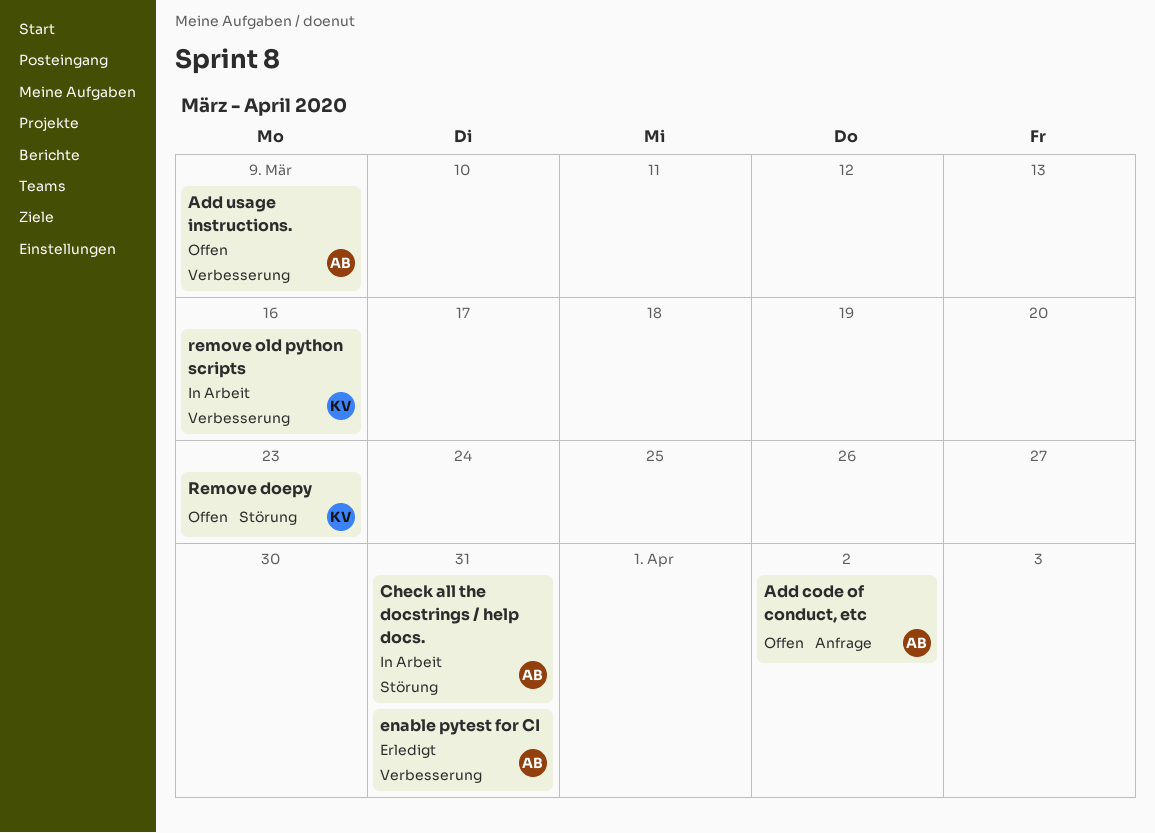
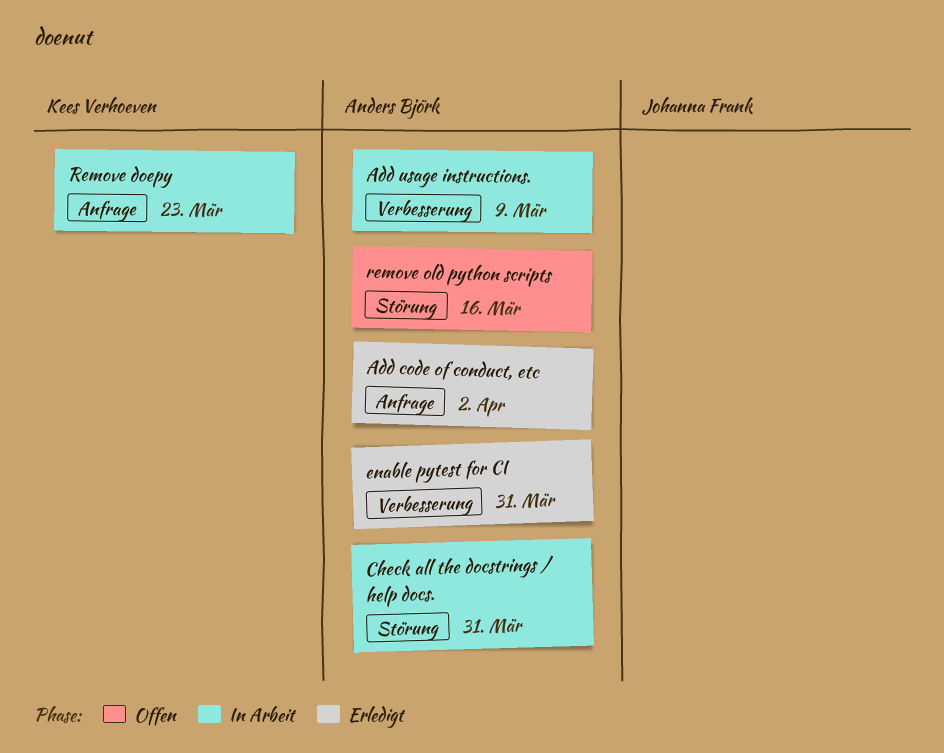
Add code of conduct, etc, status: Offen -> Erledigt
Add usage instructions., status: Offen -> In Arbeit
Remove doepy, status: Offen -> In Arbeit
Remove doepy, label: Störung -> Anfrage
remove old python scripts, status: In Arbeit -> Offen
remove old python scripts, owner: Kees Verhoeven -> Anders Björk
remove old python scripts, label: Verbesserung -> Störung

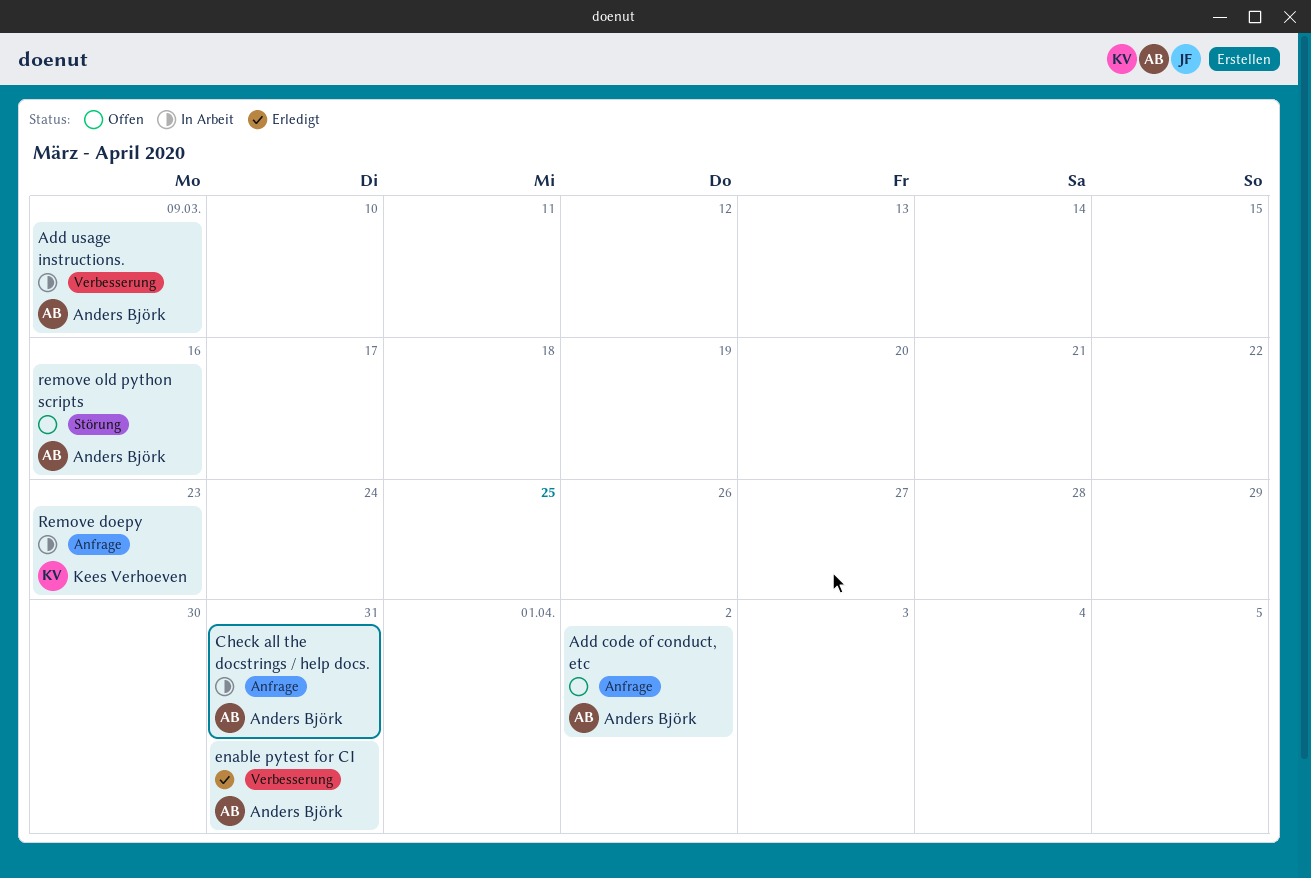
Add code of conduct, etc, status: Erledigt -> Offen
Check all the docstrings / help docs., label: Störung -> Anfrage

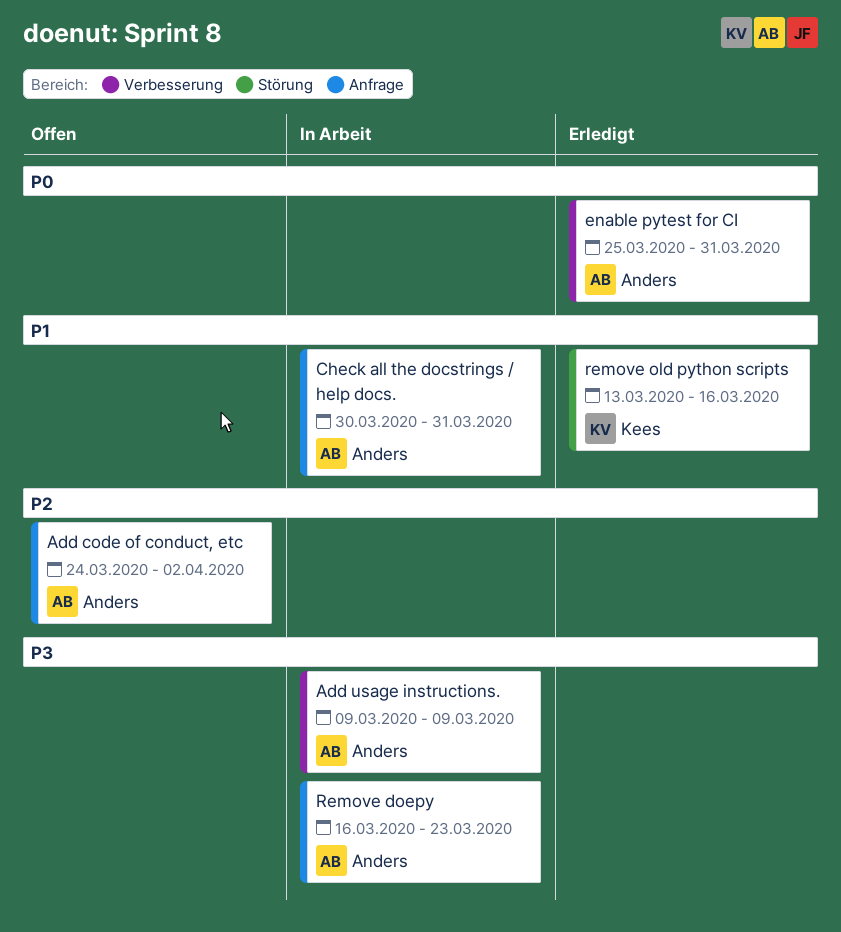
Remove doepy, owner: Kees Verhoeven -> Anders Björk
remove old python scripts, status: Offen -> Erledigt
remove old python scripts, owner: Anders Björk -> Kees Verhoeven

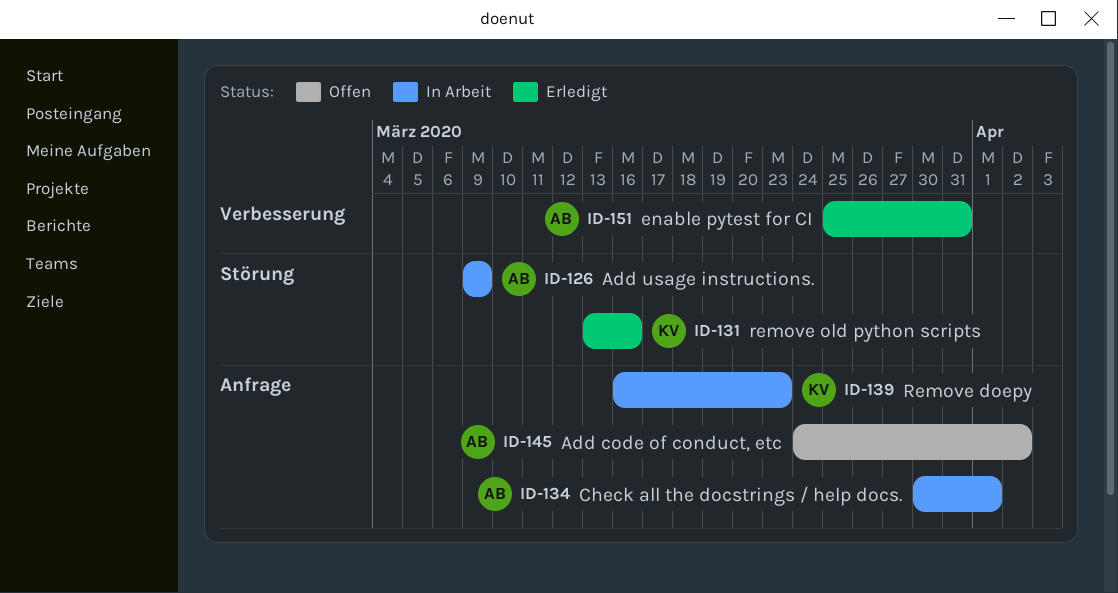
Add usage instructions., label: Verbesserung -> Störung
Check all the docstrings / help docs., due: Mar 31 -> Apr 1
Remove doepy, owner: Anders -> Kees

